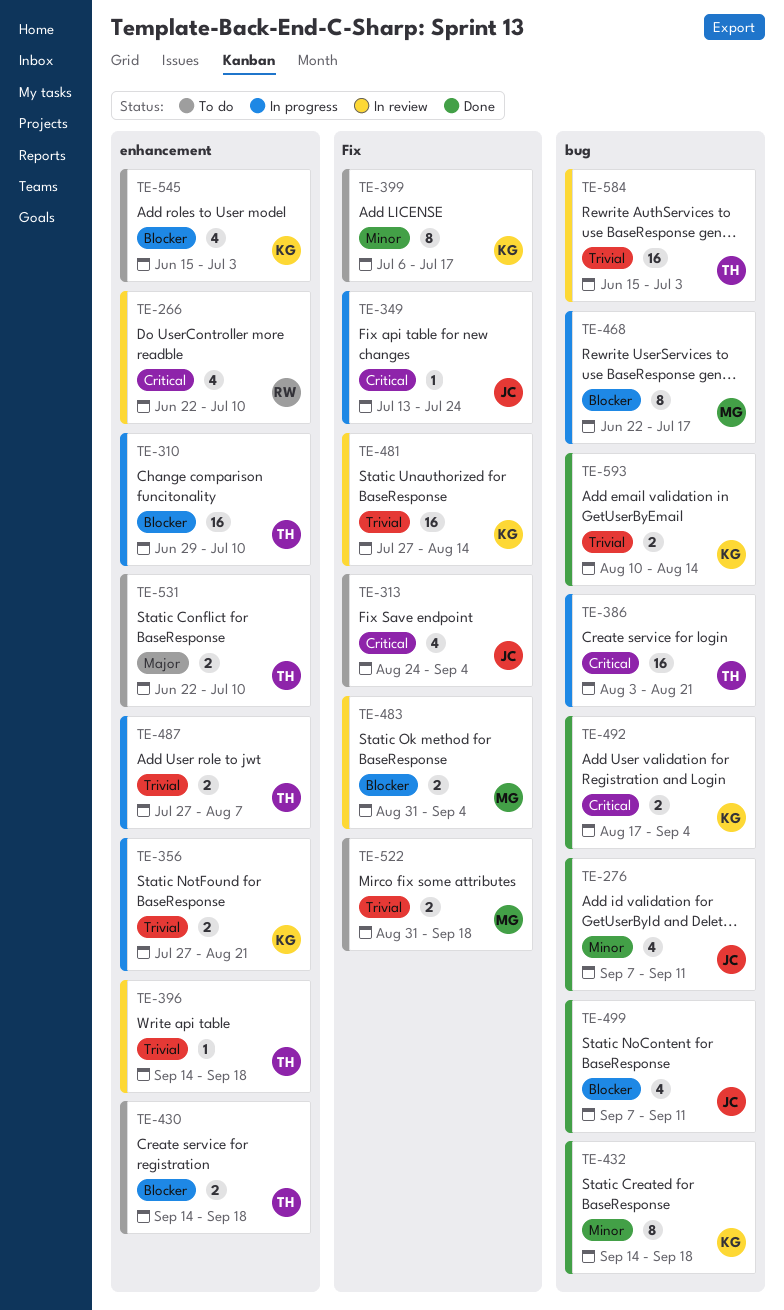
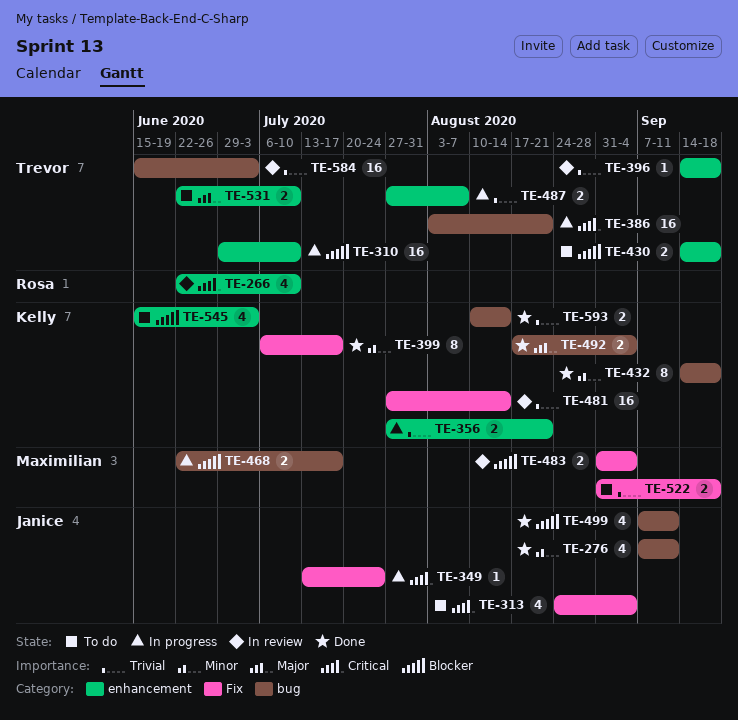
TE-399, status: To do -> Done
TE-468, estimate: 8 -> 2
TE-492, priority: Critical -> Major

